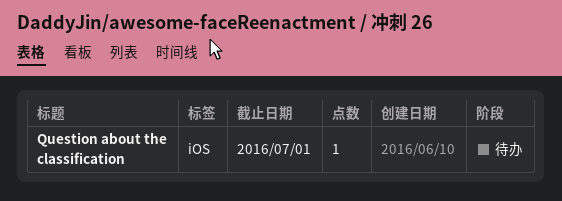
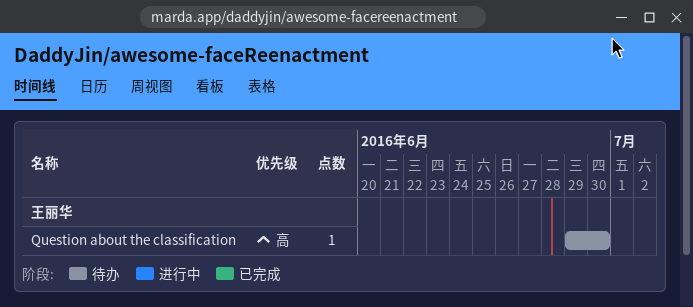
Question about the classification, due: Jul 1 -> Jun 30

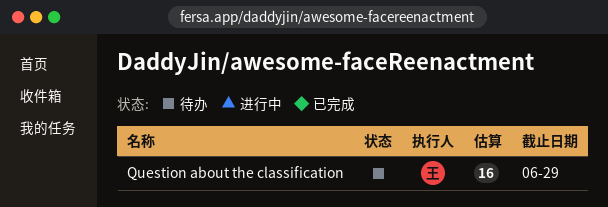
Question about the classification, estimate: 1 -> 16
Question about the classification, due: Jun 30 -> Jun 29

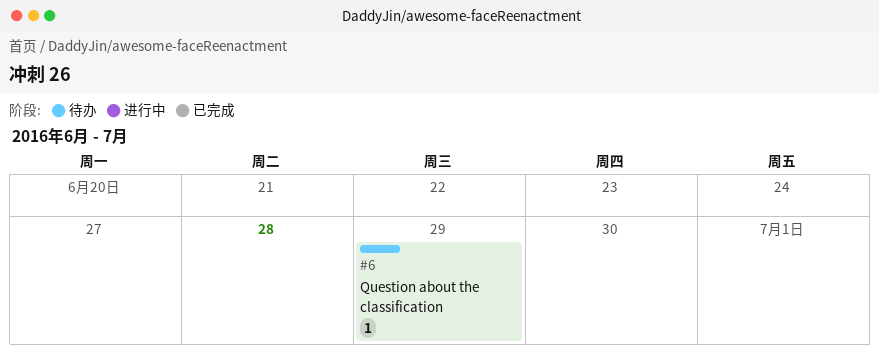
Question about the classification, estimate: 16 -> 1

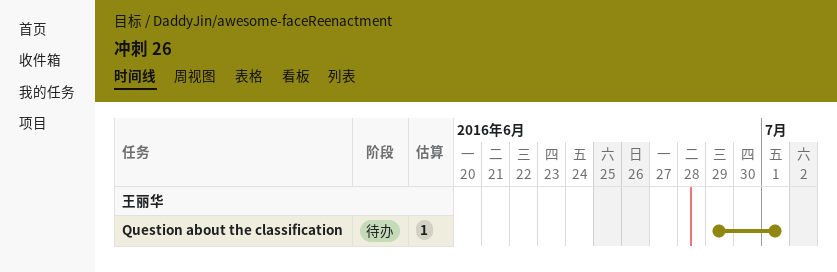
Question about the classification, due: Jun 29 -> Jul 1

